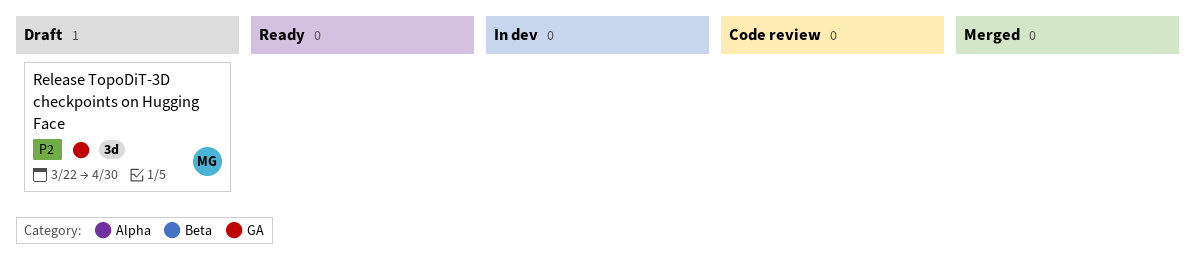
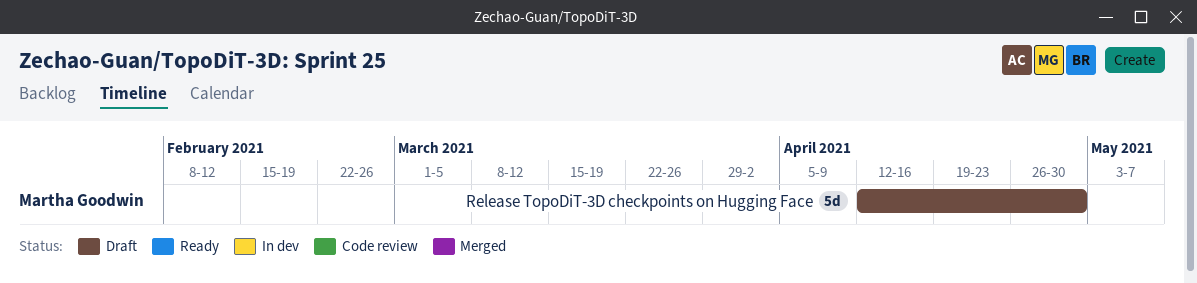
Release TopoDiT-3D checkpoints on Hugging Face, estimate: 3d -> 5d
Release TopoDiT-3D checkpoints on Hugging Face, start: Mar 22 -> Apr 12

